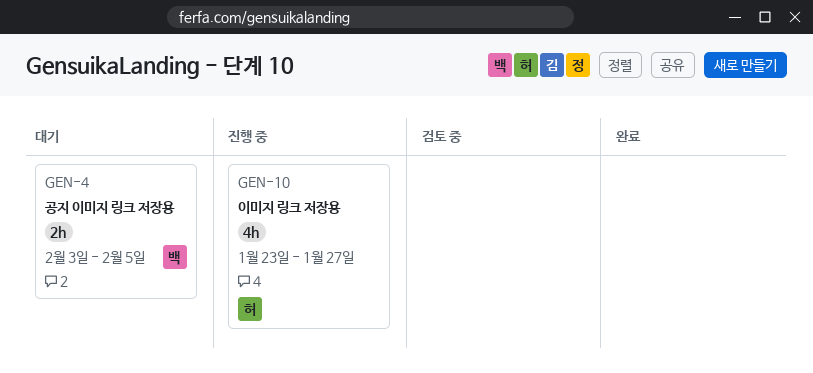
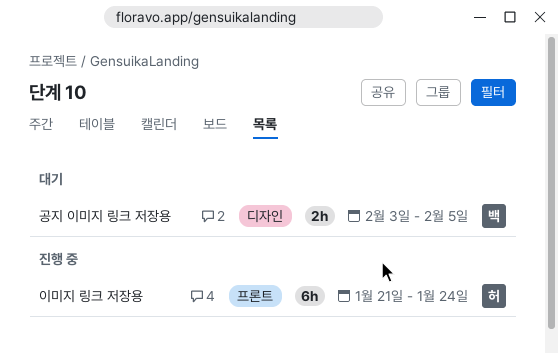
이미지 링크 저장용, estimate: 4h -> 6h
이미지 링크 저장용, start: Jan 23 -> Jan 21
이미지 링크 저장용, due: Jan 27 -> Jan 24

